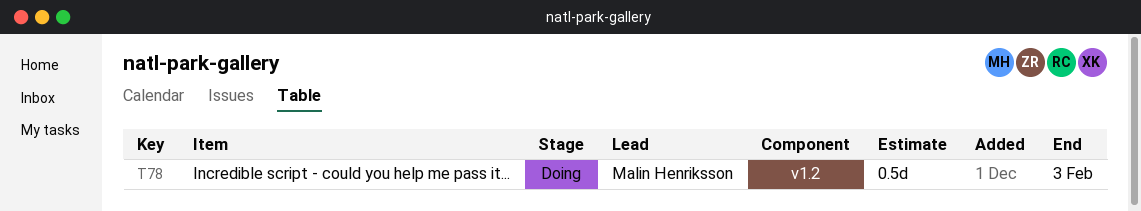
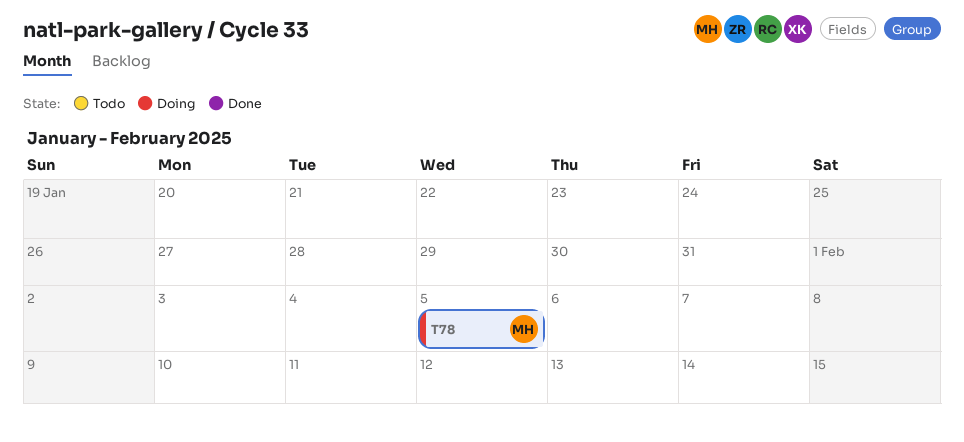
T78, due: Feb 3 -> Feb 5

